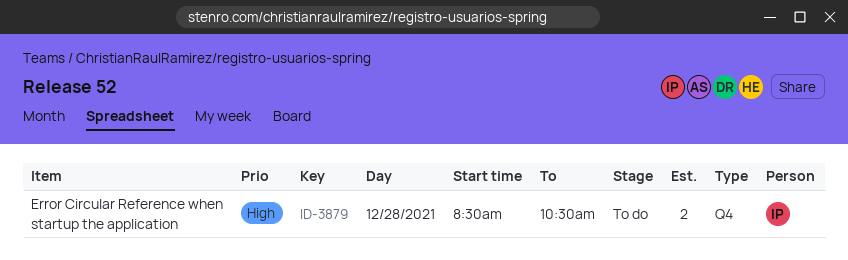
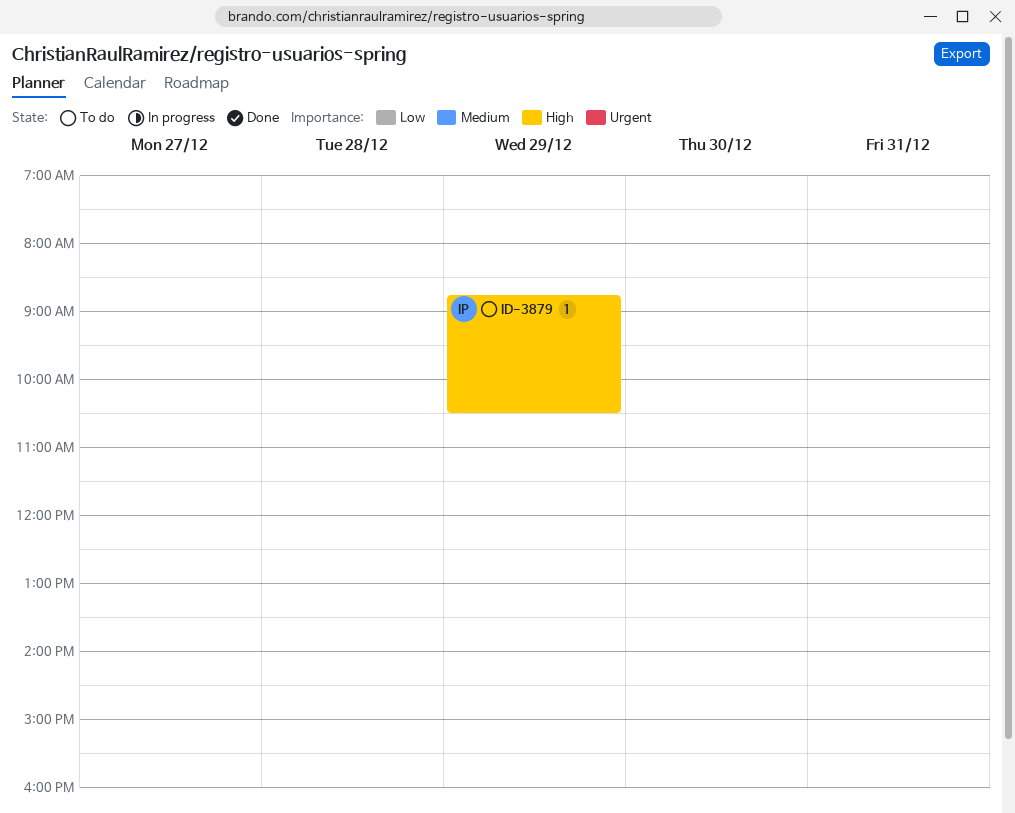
ID-3879, estimate: 2 -> 1
ID-3879, day: Dec 28 -> Dec 29
ID-3879, begins: 08:30 -> 08:45

